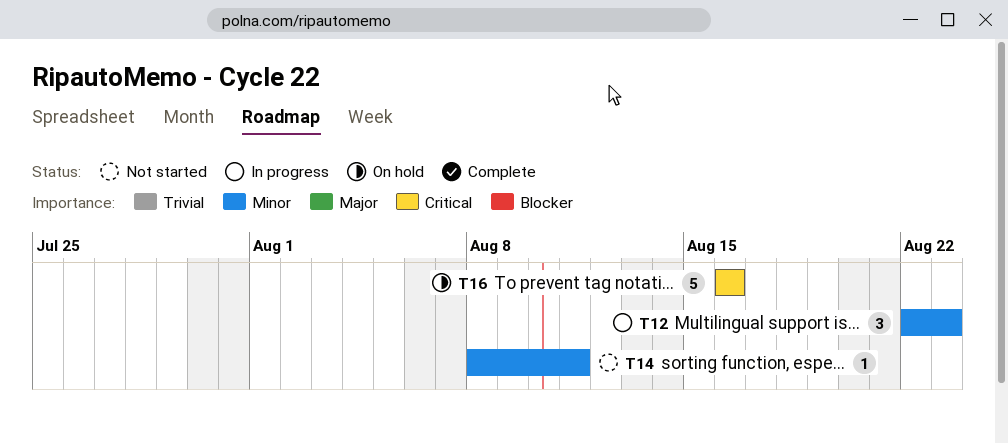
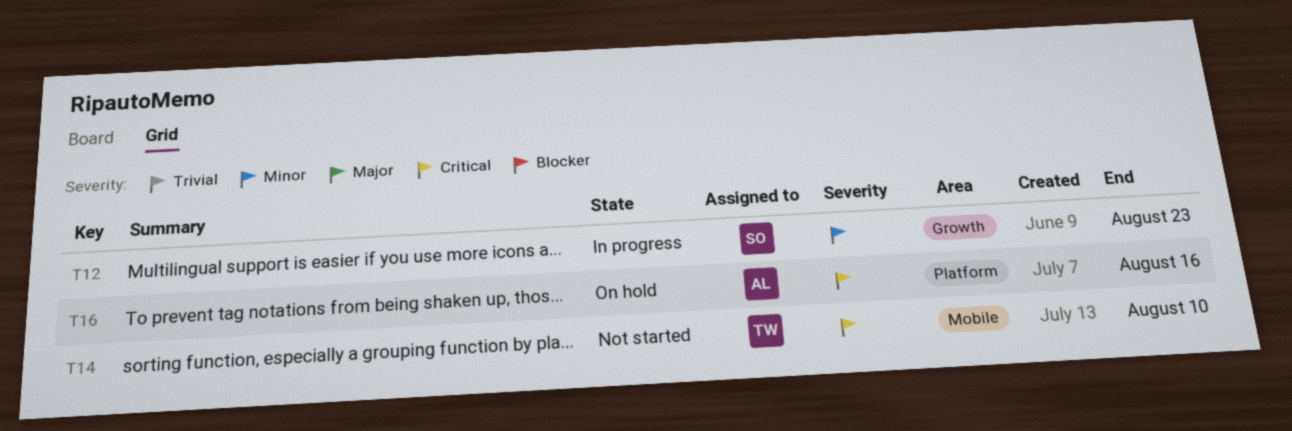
T14, priority: Minor -> Critical
T14, due: Aug 11 -> Aug 10

